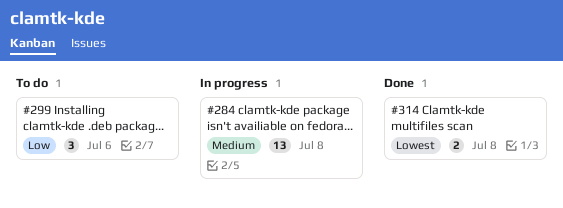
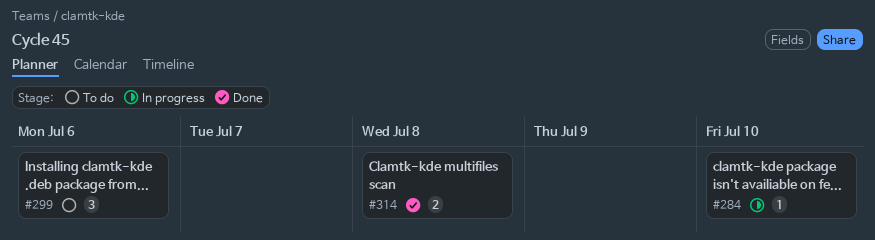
#284, estimate: 13 -> 1
#284, due: Jul 8 -> Jul 10

